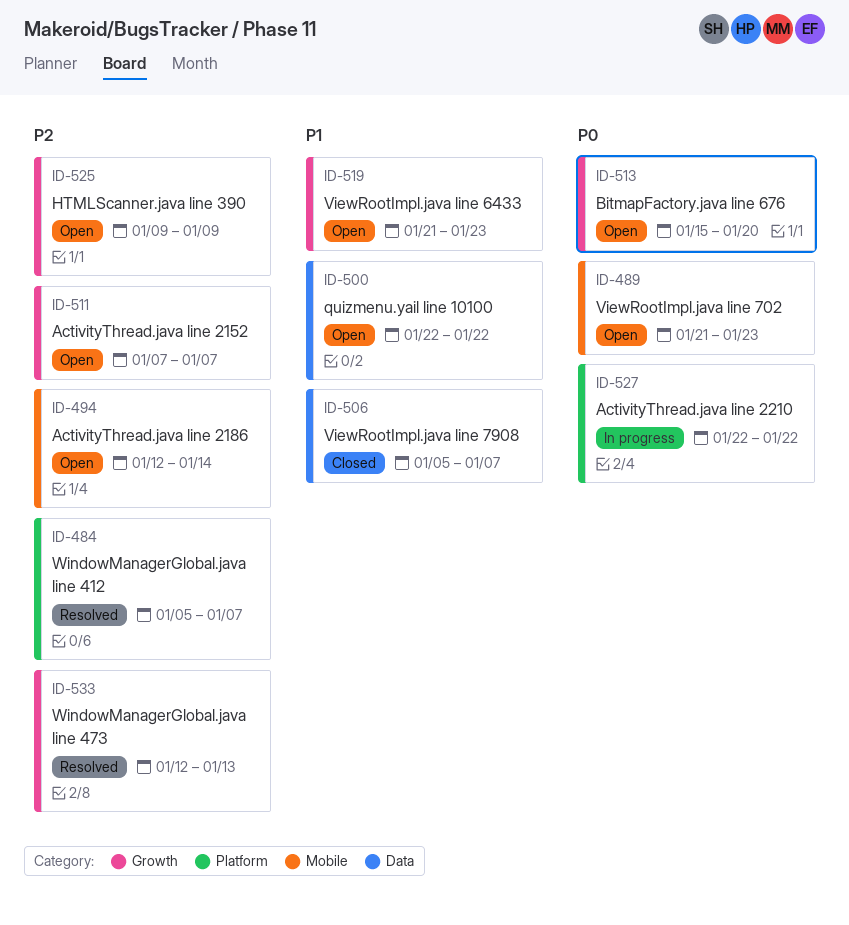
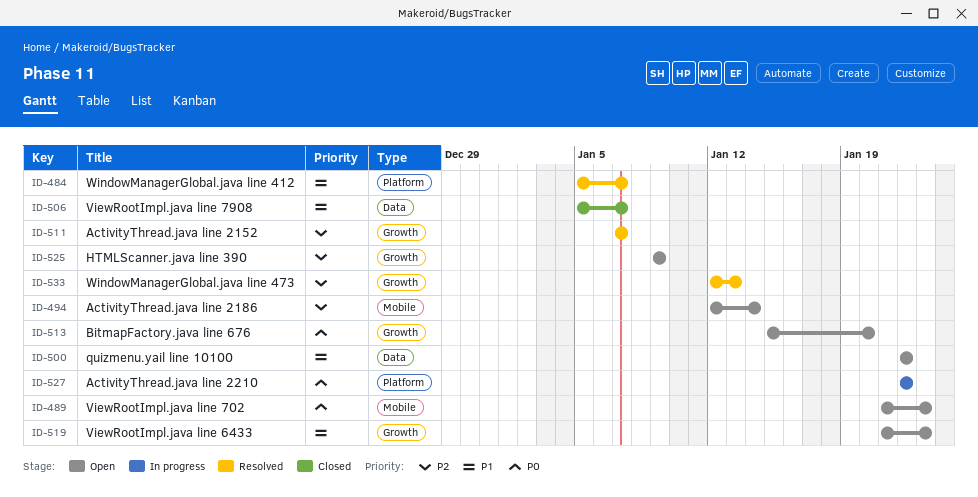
ID-484, priority: P2 -> P1
ID-511, status: Open -> Resolved

